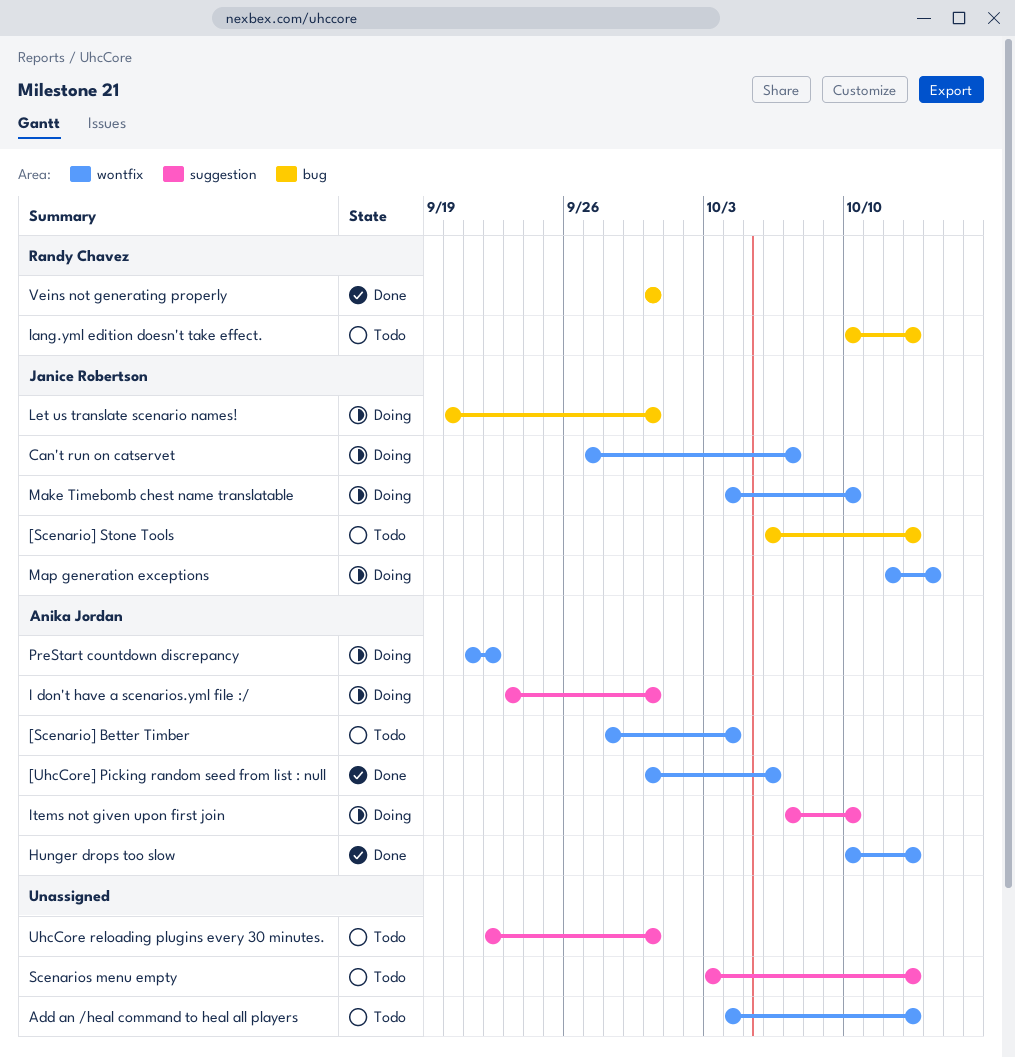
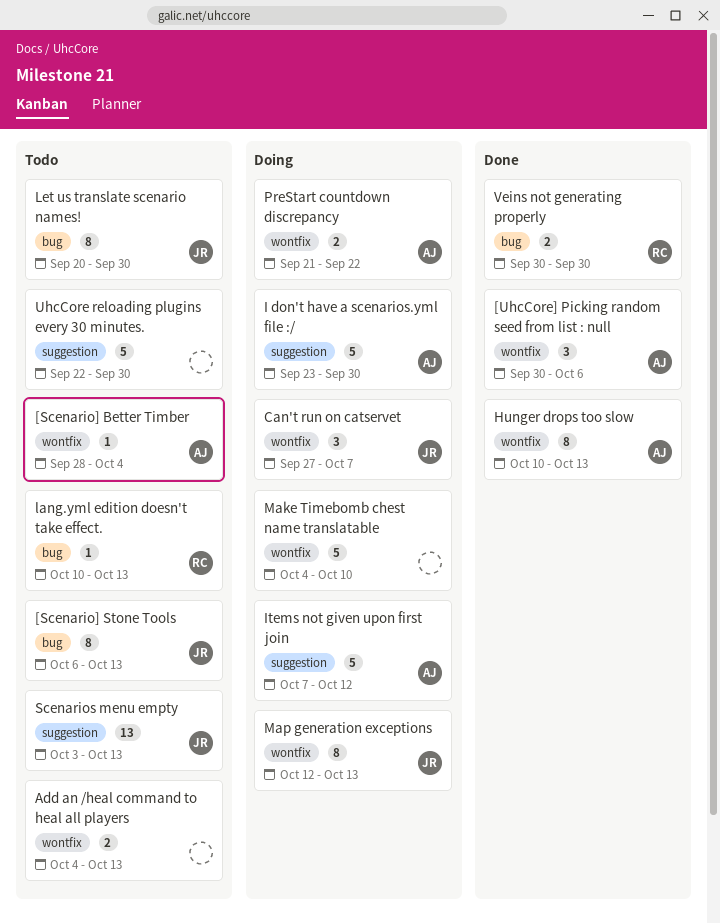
Items not given upon first join, due: Oct 10 -> Oct 12
Let us translate scenario names!, status: Doing -> Todo
Make Timebomb chest name translatable, owner: Janice Robertson -> none
Map generation exceptions, due: Oct 14 -> Oct 13
Scenarios menu empty, owner: none -> Janice Robertson

